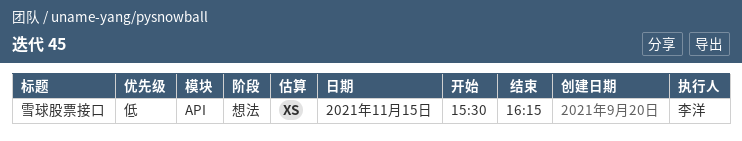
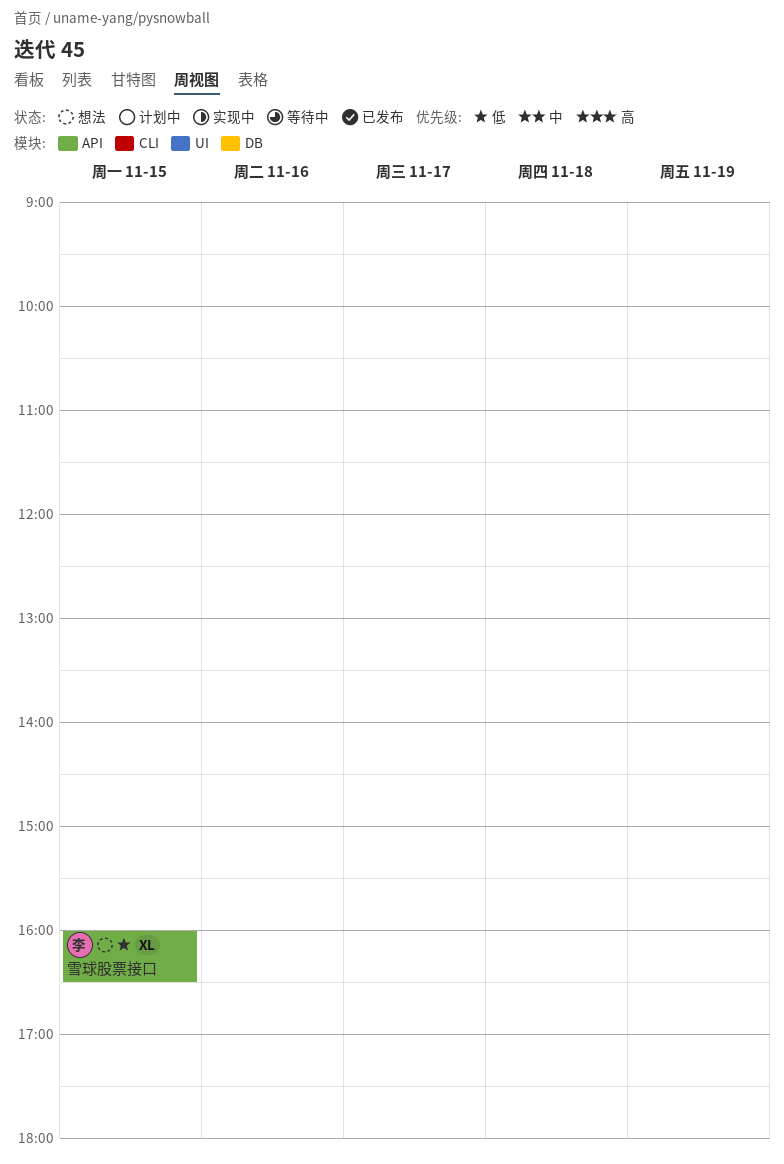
雪球股票接口, estimate: XS -> XL
雪球股票接口, begins: 15:30 -> 16:00
雪球股票接口, ends: 16:15 -> 16:30

